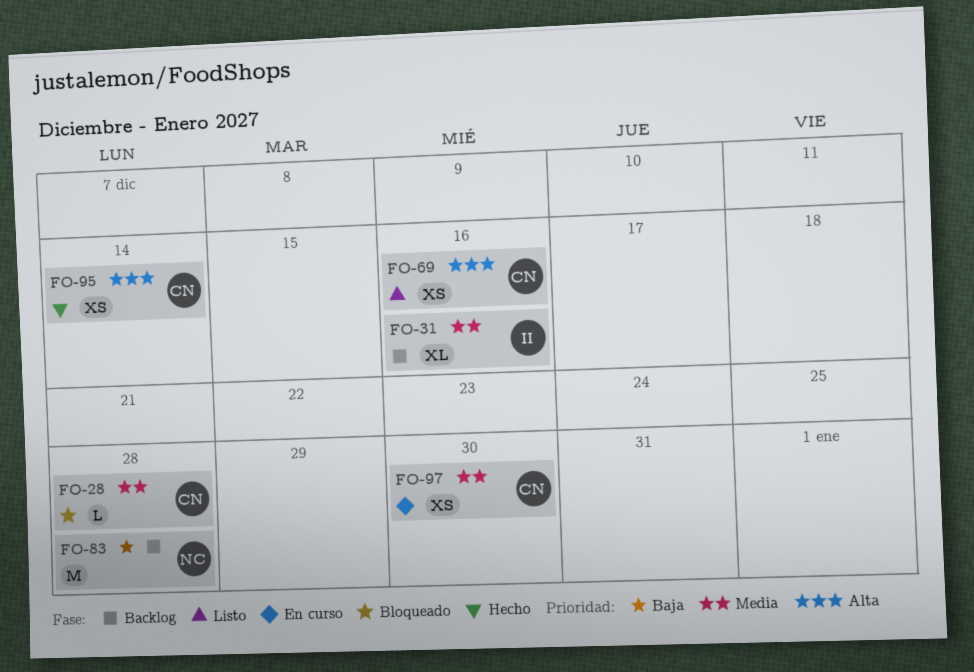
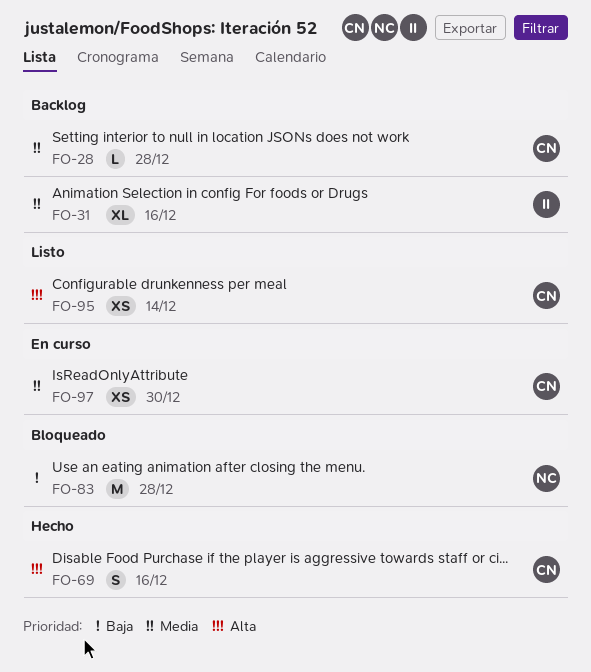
FO-28, status: Bloqueado -> Backlog
FO-69, status: Listo -> Hecho
FO-69, estimate: XS -> S
FO-83, status: Backlog -> Bloqueado
FO-95, status: Hecho -> Listo

